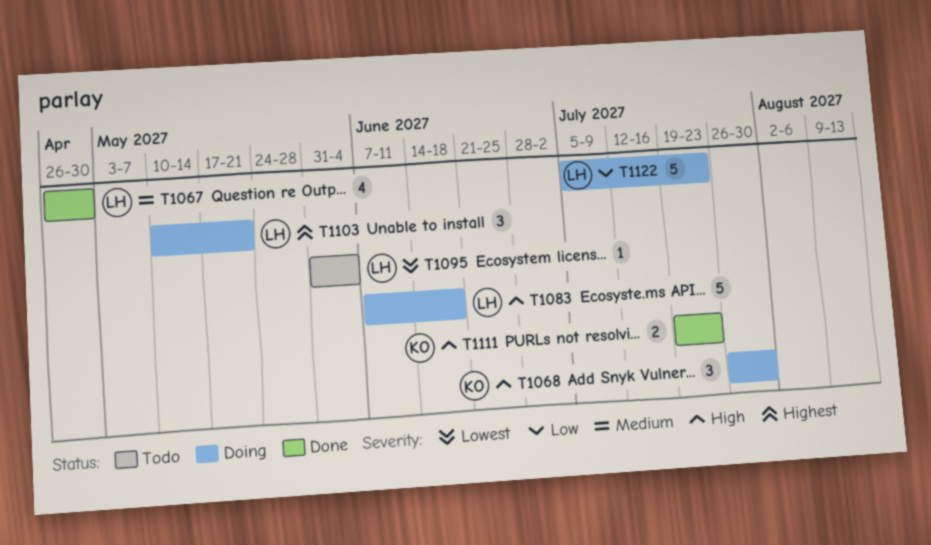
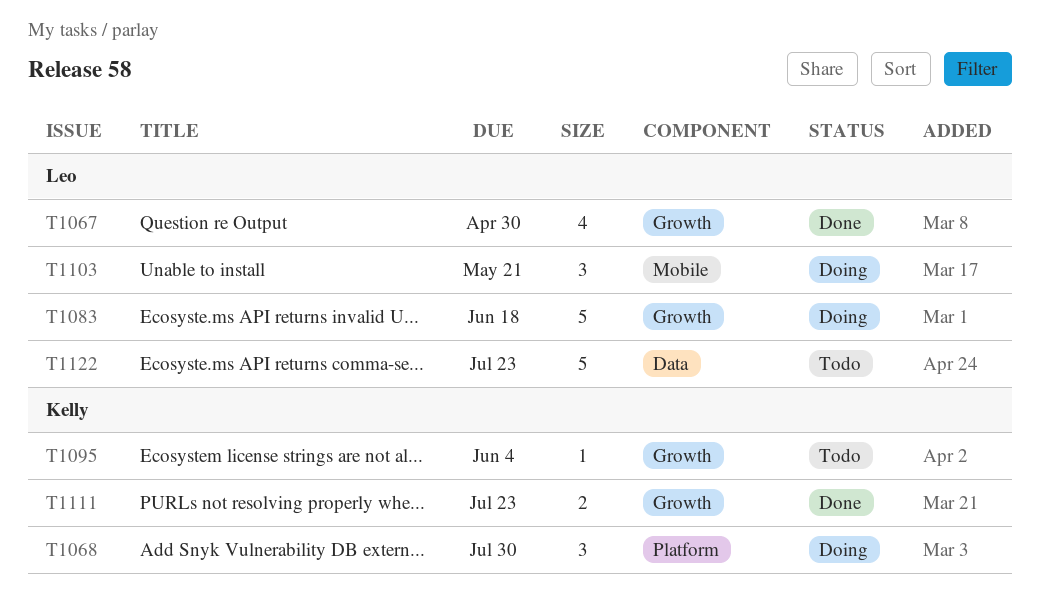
T1095, owner: Leo -> Kelly
T1122, status: Doing -> Todo

